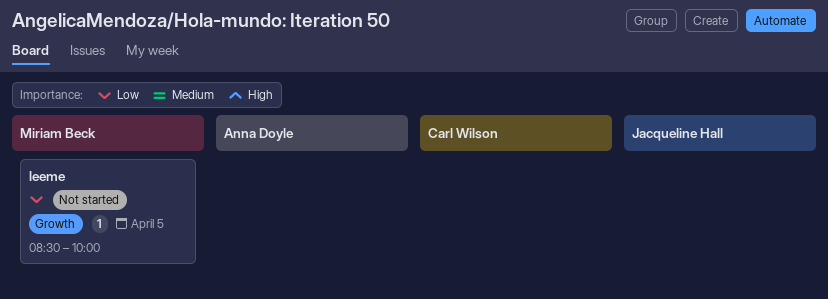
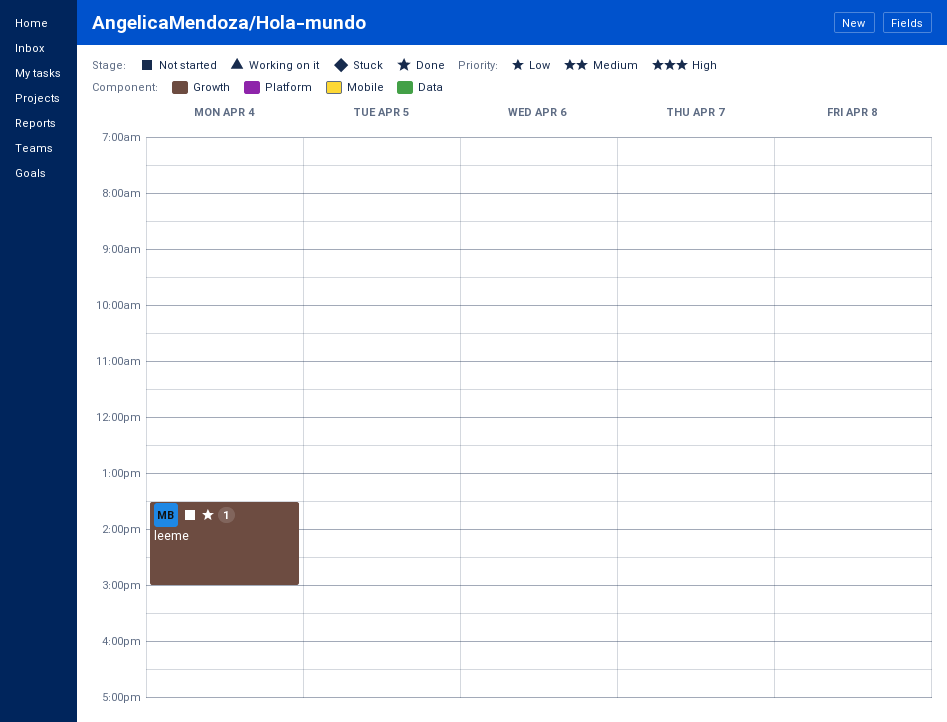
leeme, day: Apr 5 -> Apr 4
leeme, begins: 08:30 -> 13:30
leeme, ends: 10:00 -> 15:00

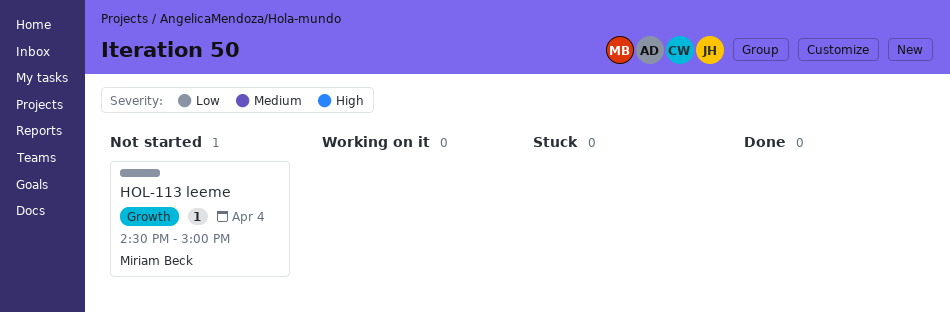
leeme, begins: 13:30 -> 14:30

